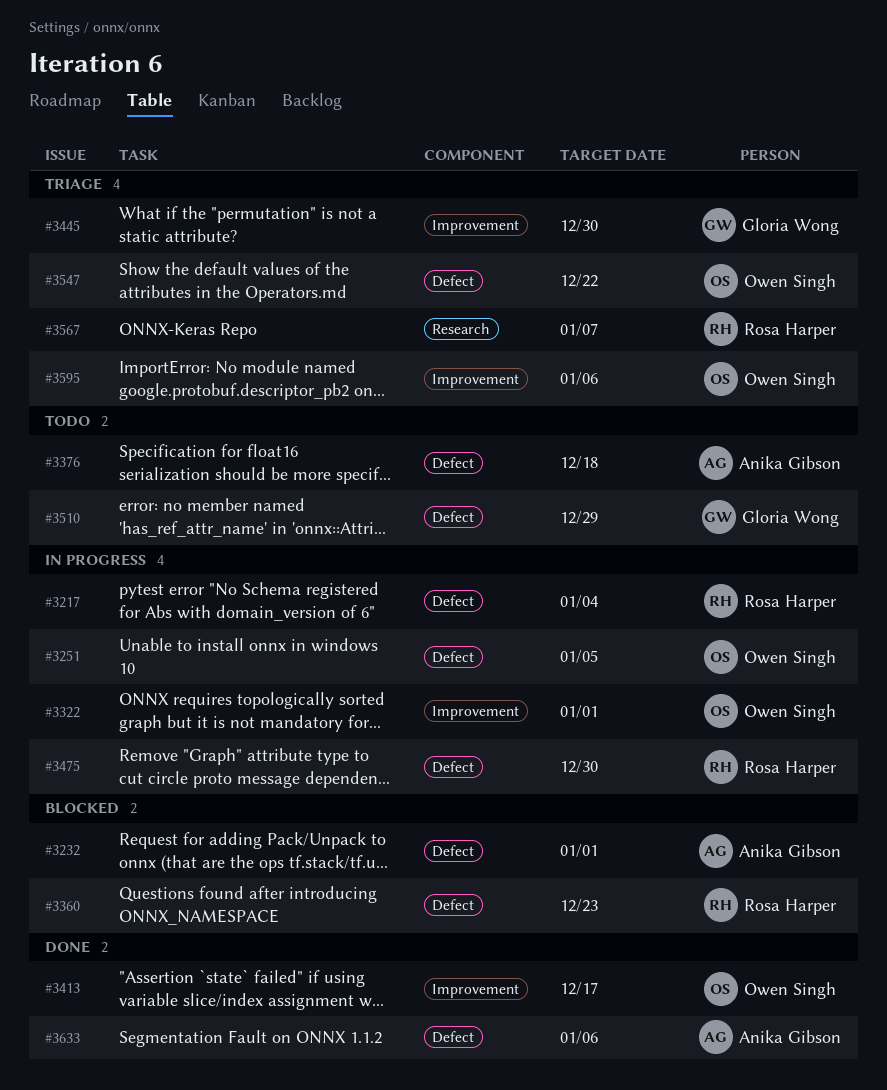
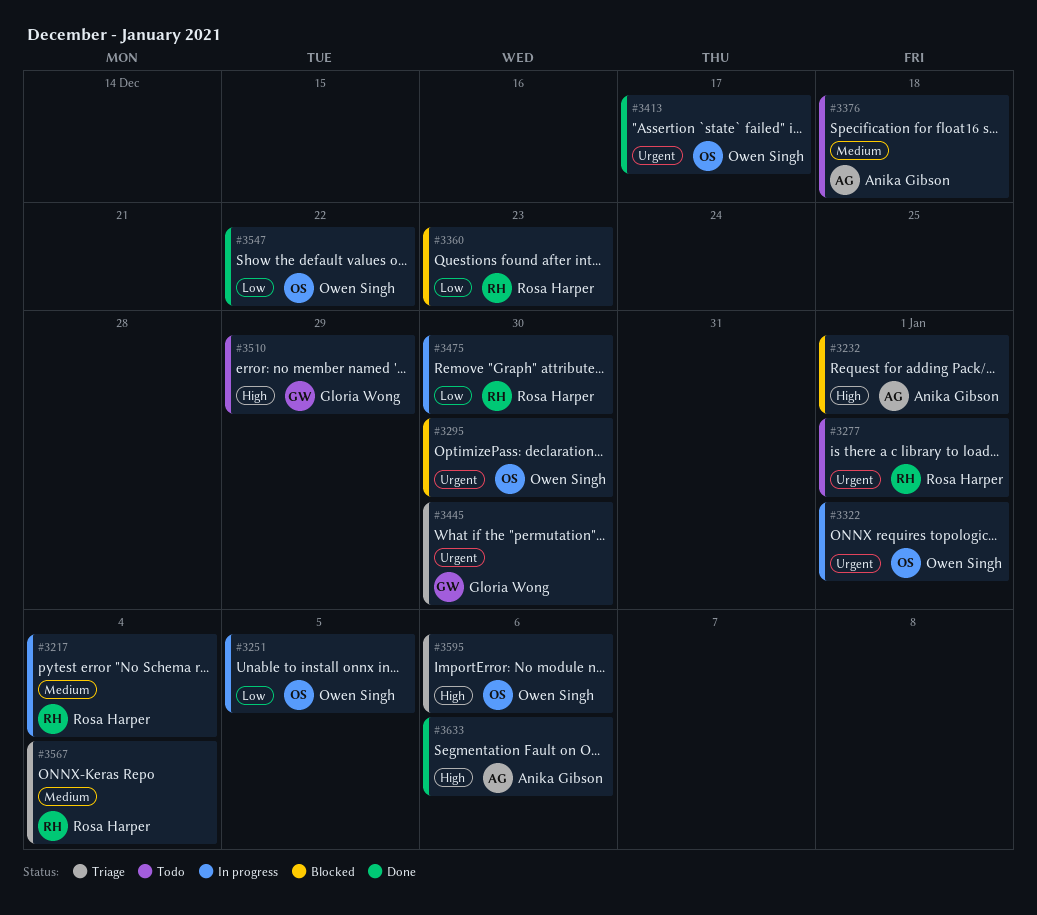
#3277: none -> present
#3295: none -> present
#3547, status: Triage -> Done
#3567, due: Jan 7 -> Jan 4

